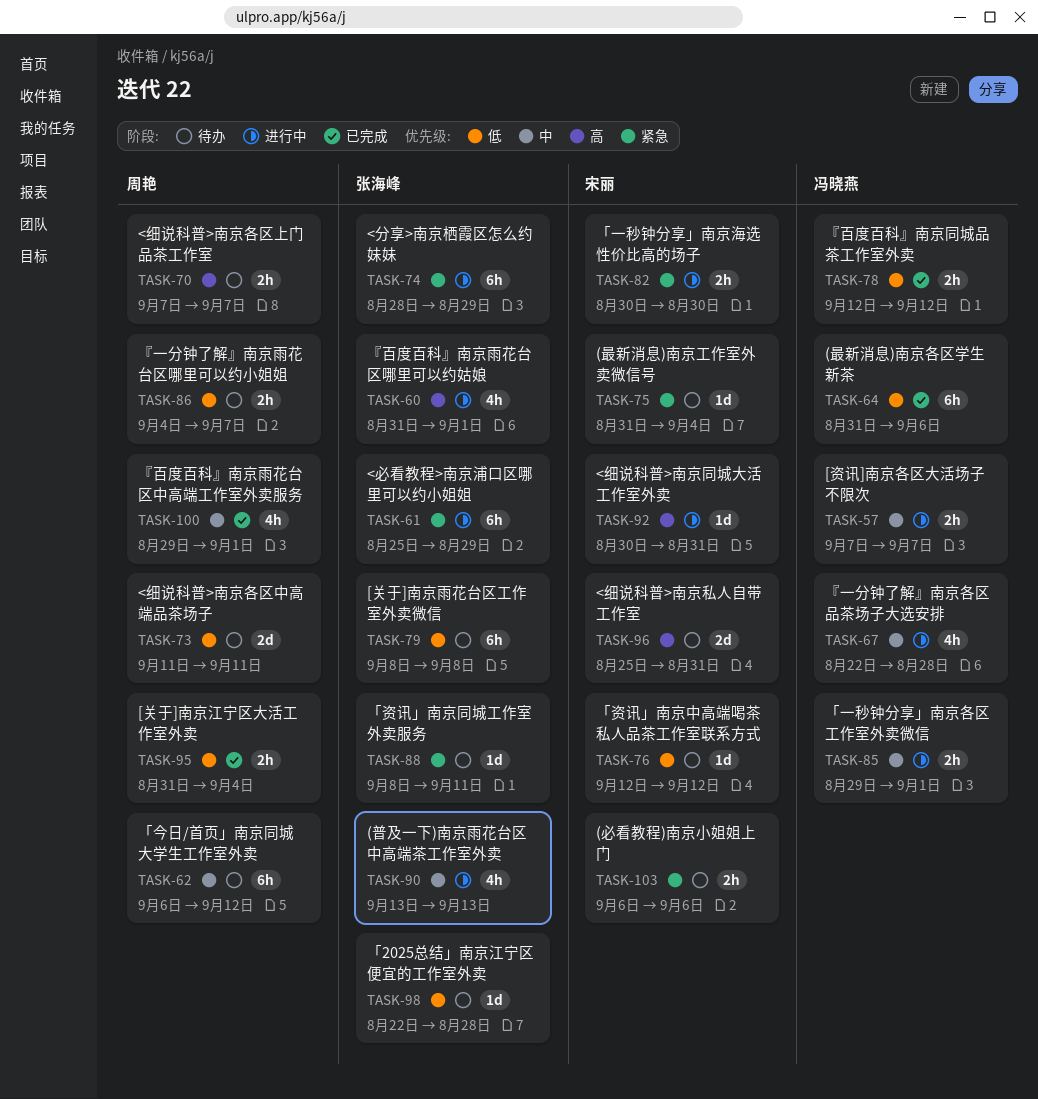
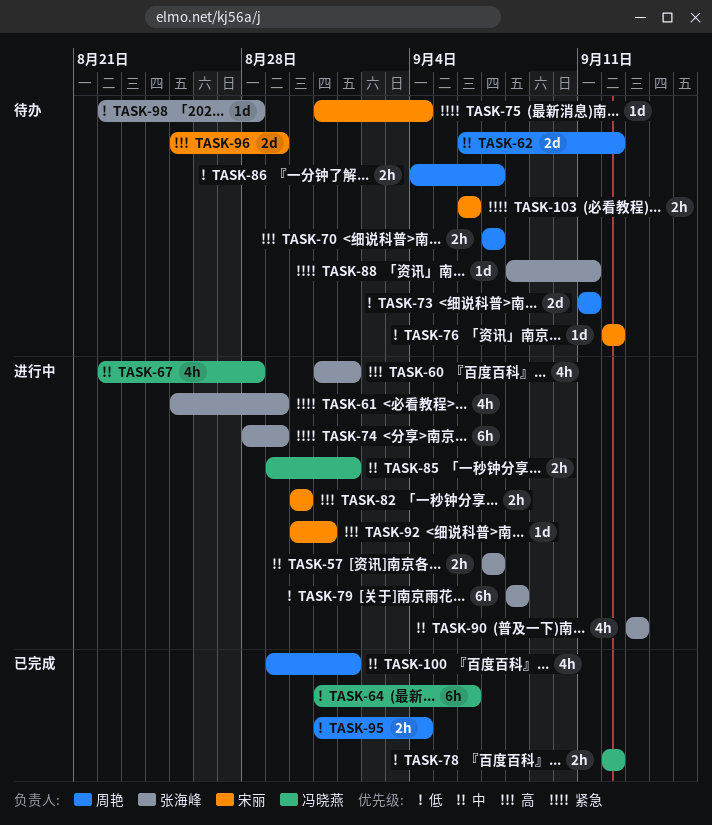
TASK-57, owner: 冯晓燕 -> 张海峰
TASK-61, estimate: 6h -> 4h
TASK-62, estimate: 6h -> 2d
TASK-79, status: 待办 -> 进行中
TASK-82, priority: 紧急 -> 高
TASK-96, due: Aug 31 -> Aug 29

